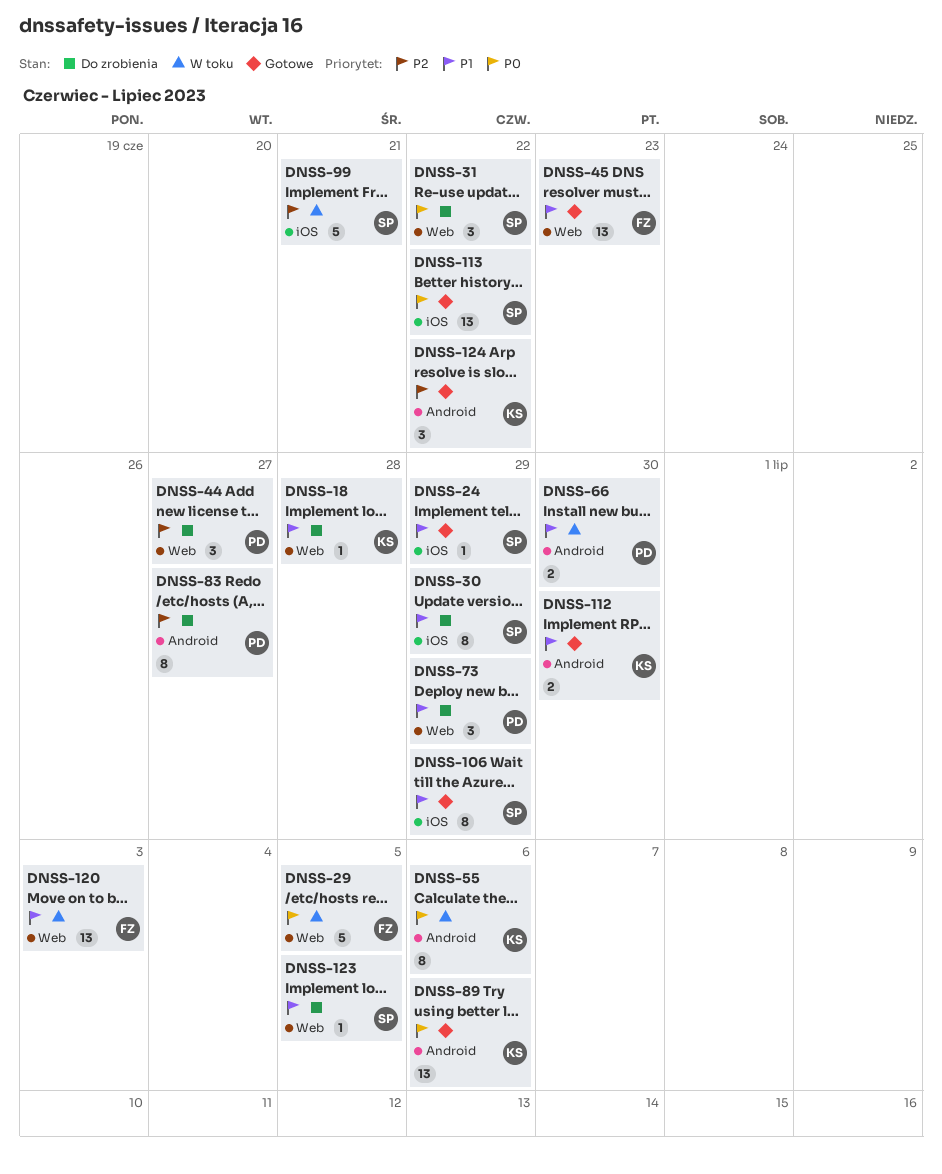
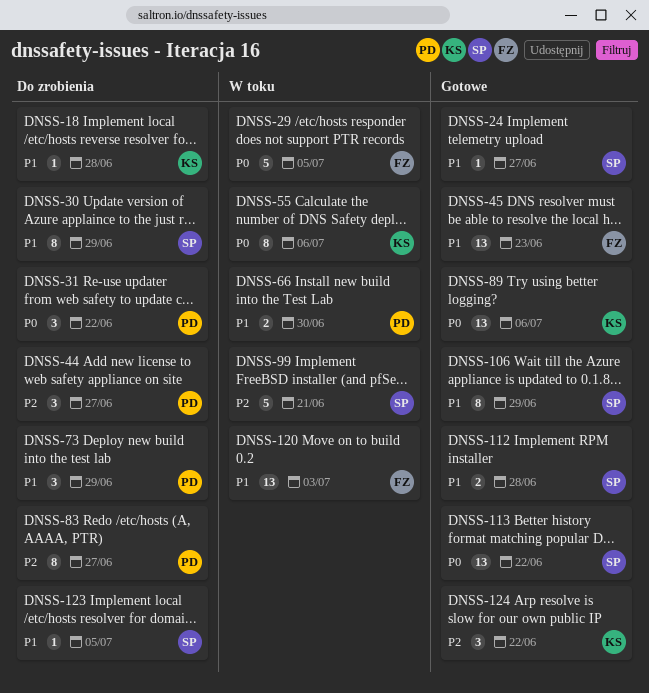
DNSS-24, due: Jun 29 -> Jun 27
DNSS-31, owner: SP -> PD
DNSS-112, owner: KS -> SP
DNSS-112, due: Jun 30 -> Jun 28

